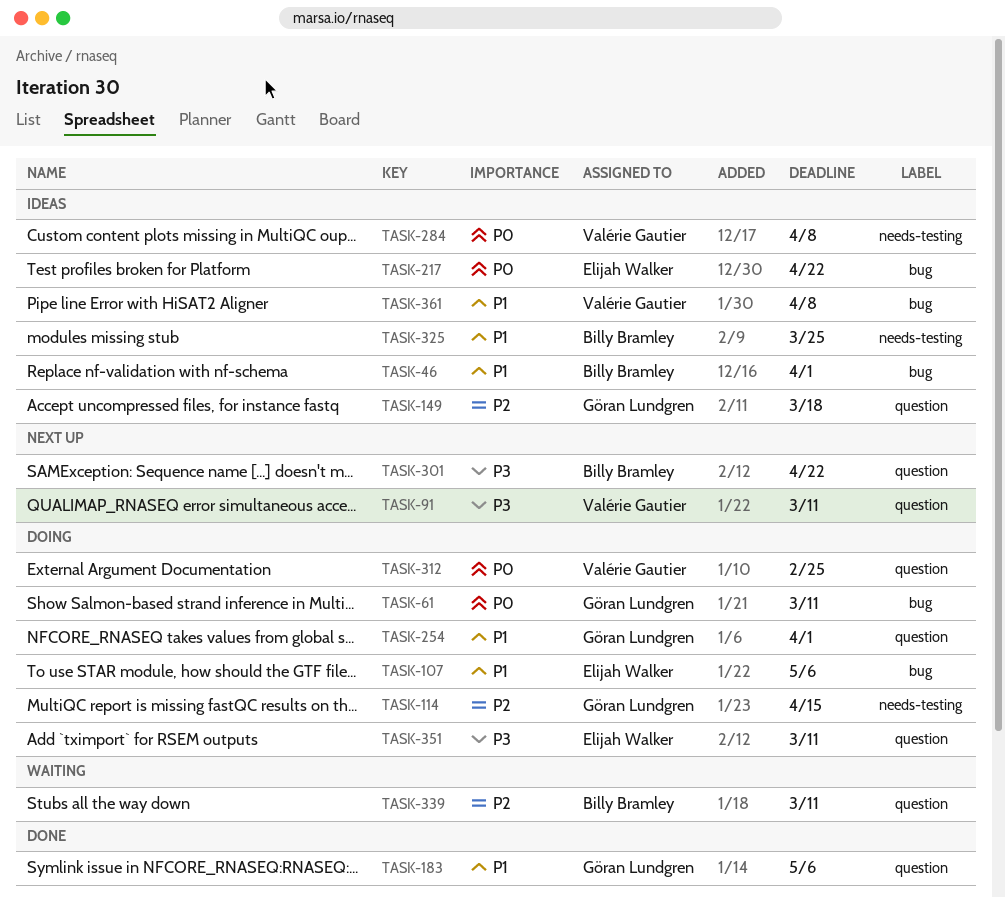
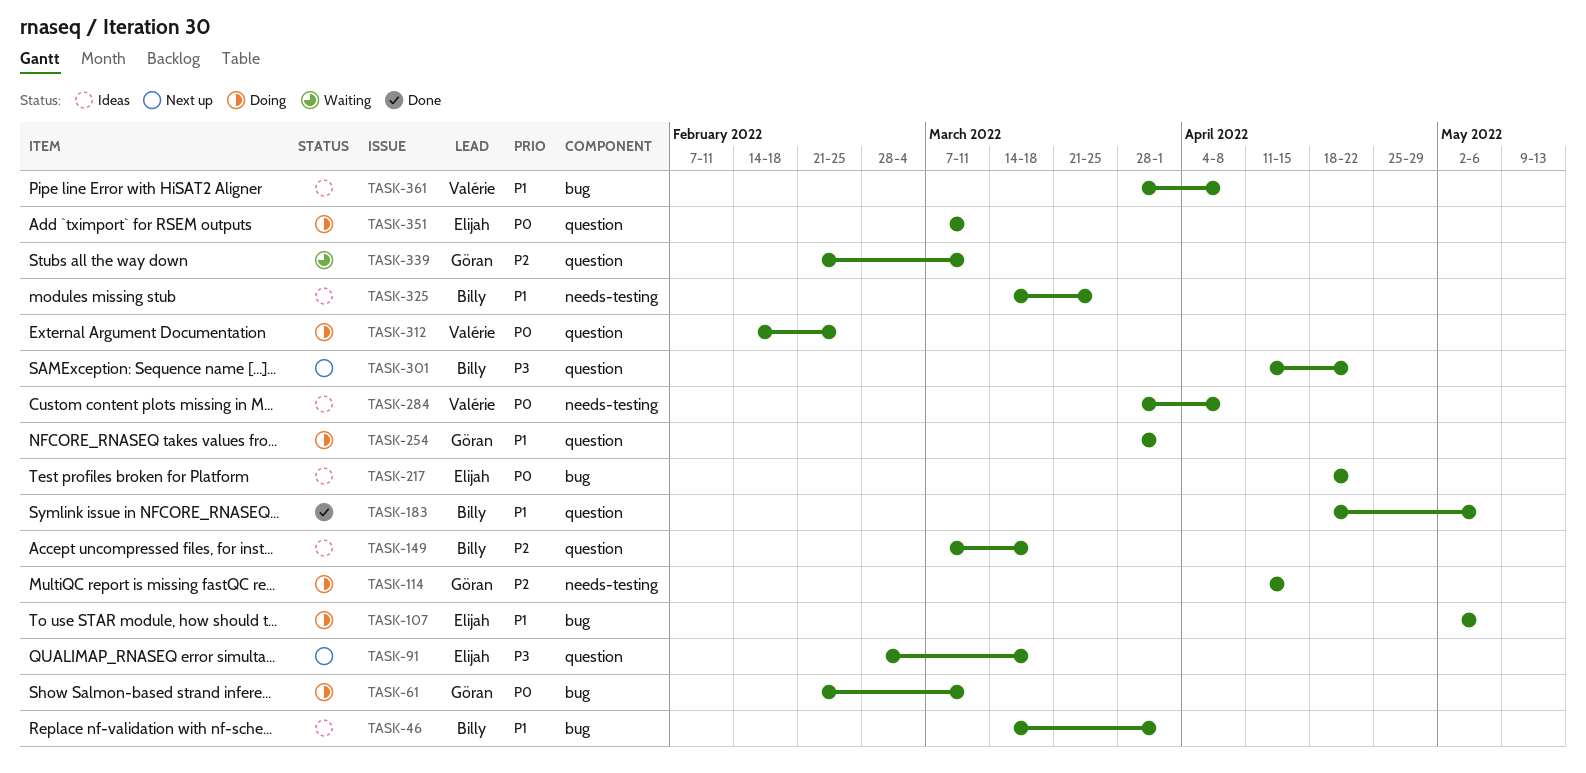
TASK-91, owner: Valérie Gautier -> Elijah Walker
TASK-91, due: Mar 11 -> Mar 18
TASK-149, owner: Göran Lundgren -> Billy Bramley
TASK-183, owner: Göran Lundgren -> Billy Bramley
TASK-339, owner: Billy Bramley -> Göran Lundgren
TASK-351, priority: P3 -> P0

